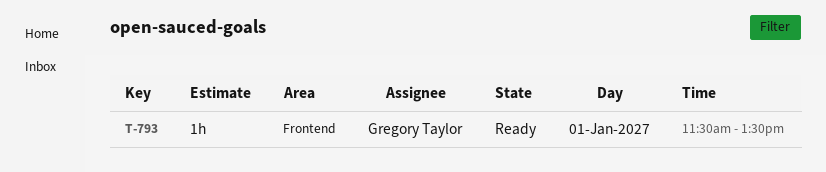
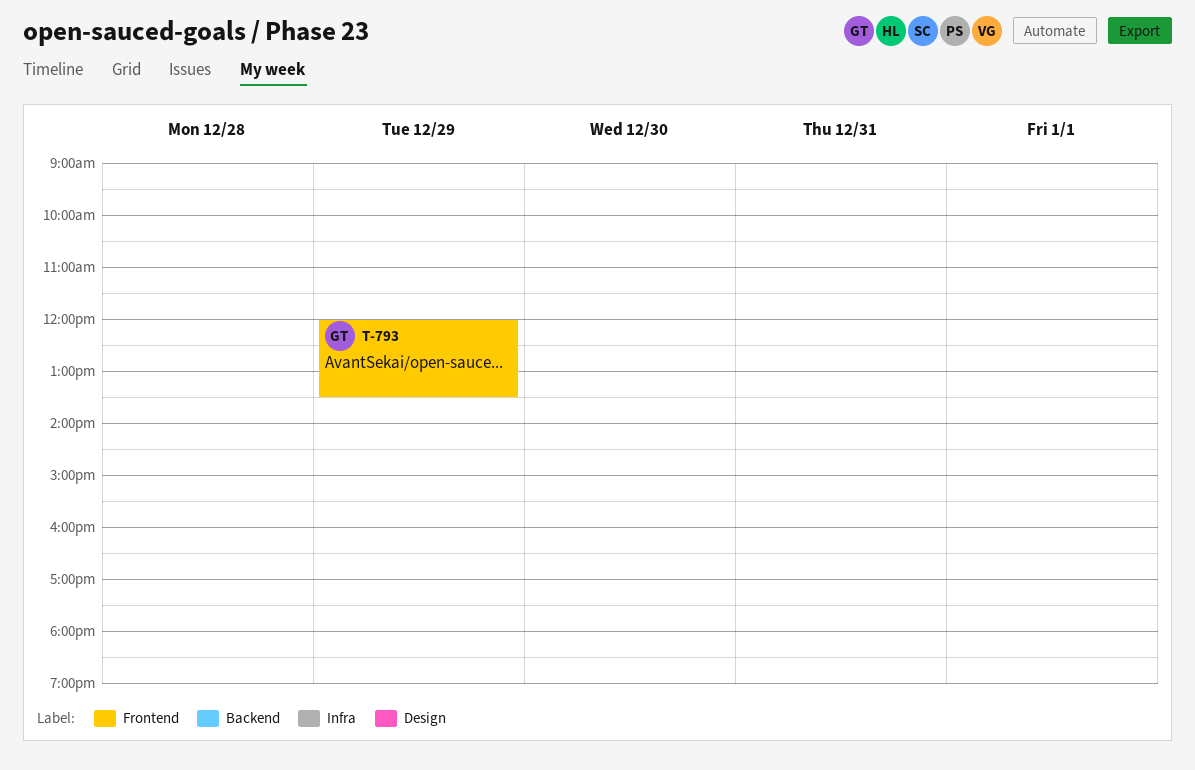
T-793, day: Jan 1 -> Dec 29
T-793, begins: 11:30 -> 12:00

